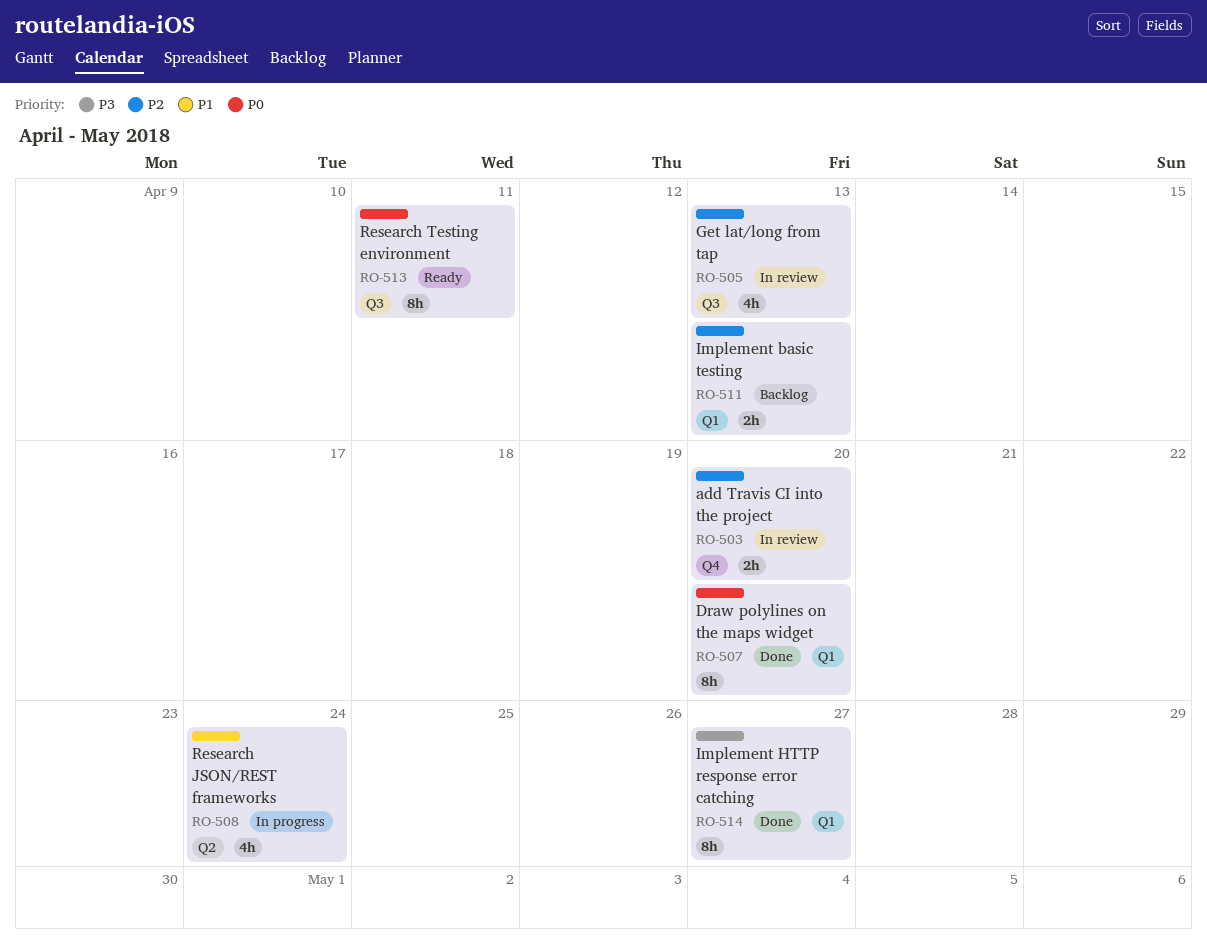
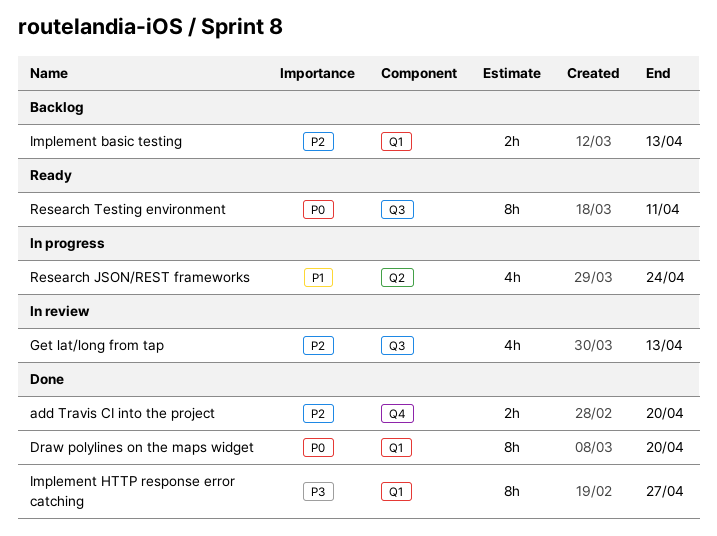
add Travis CI into the project, status: In review -> Done

